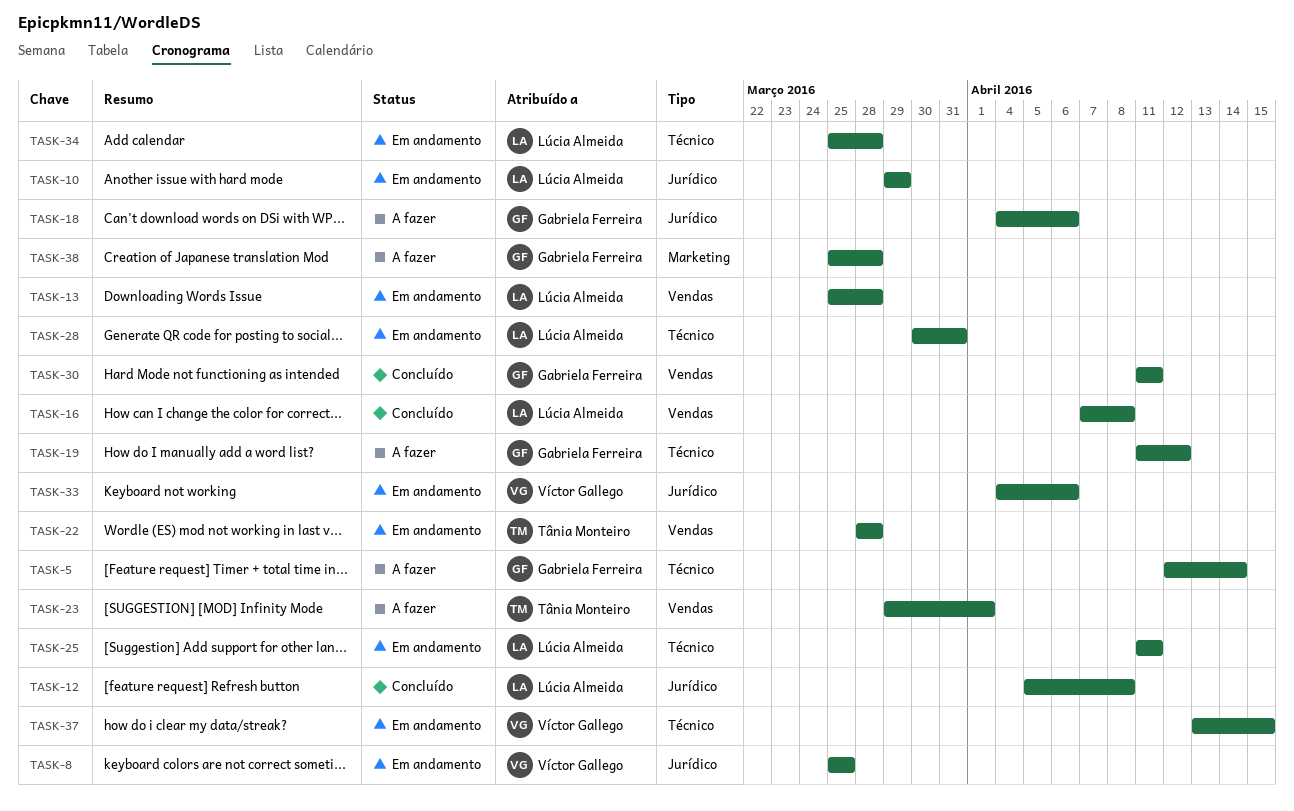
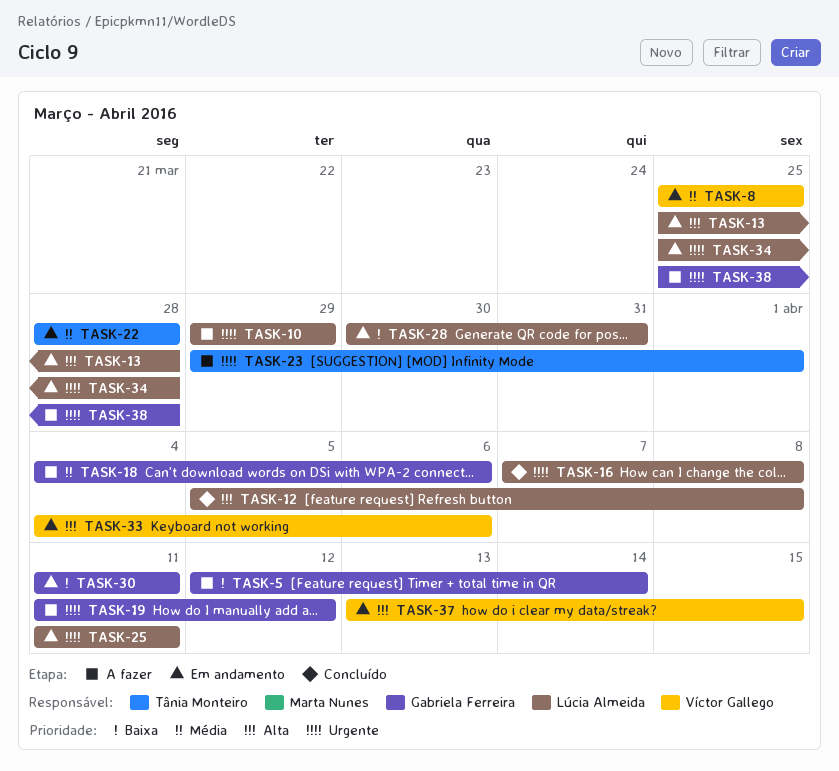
TASK-10, status: Em andamento -> A fazer
TASK-30, status: Concluído -> Em andamento

